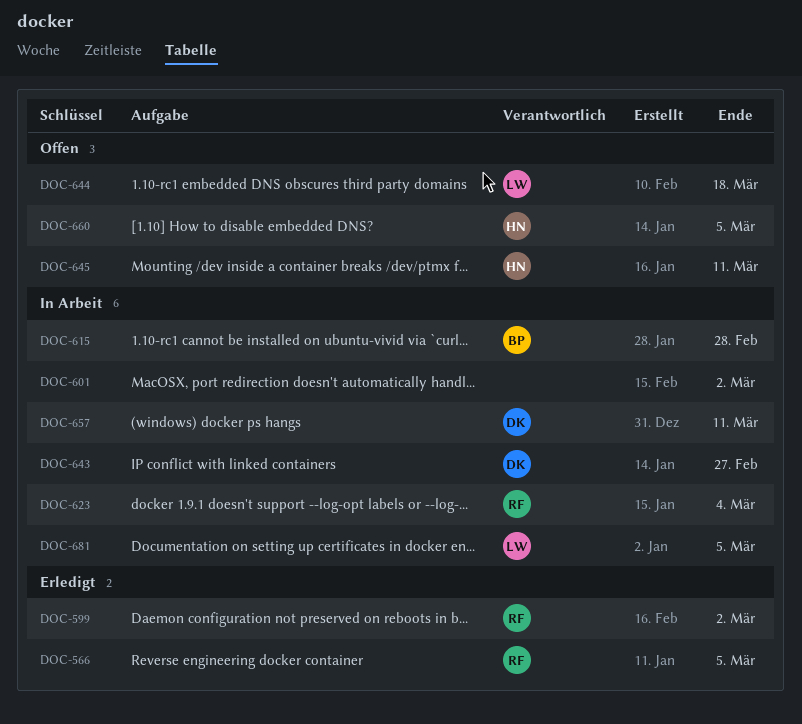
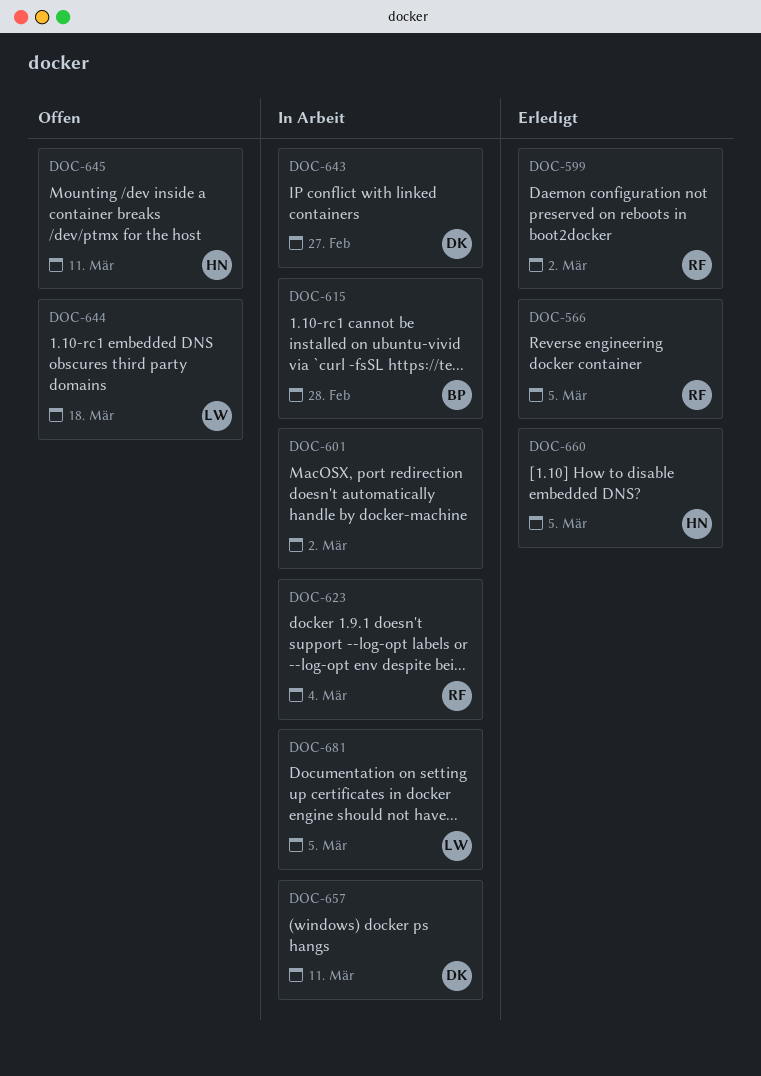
DOC-660, status: Offen -> Erledigt

